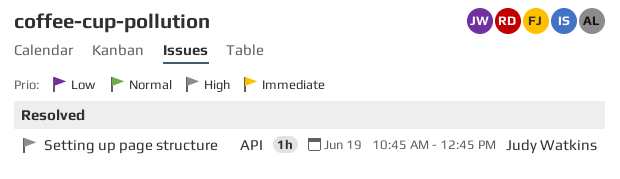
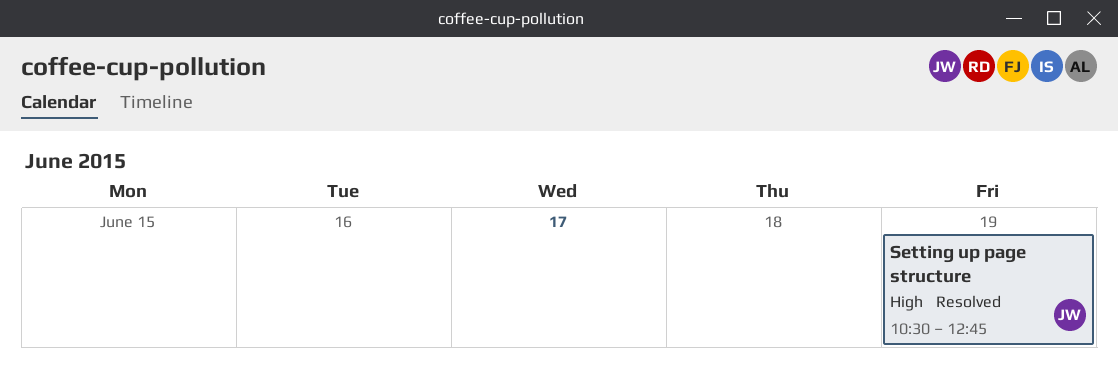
Setting up page structure, begins: 10:45 -> 10:30

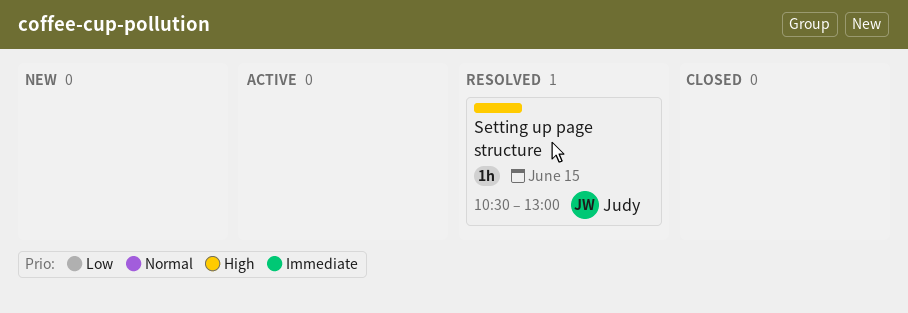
Setting up page structure, day: Jun 19 -> Jun 15
Setting up page structure, ends: 12:45 -> 13:00

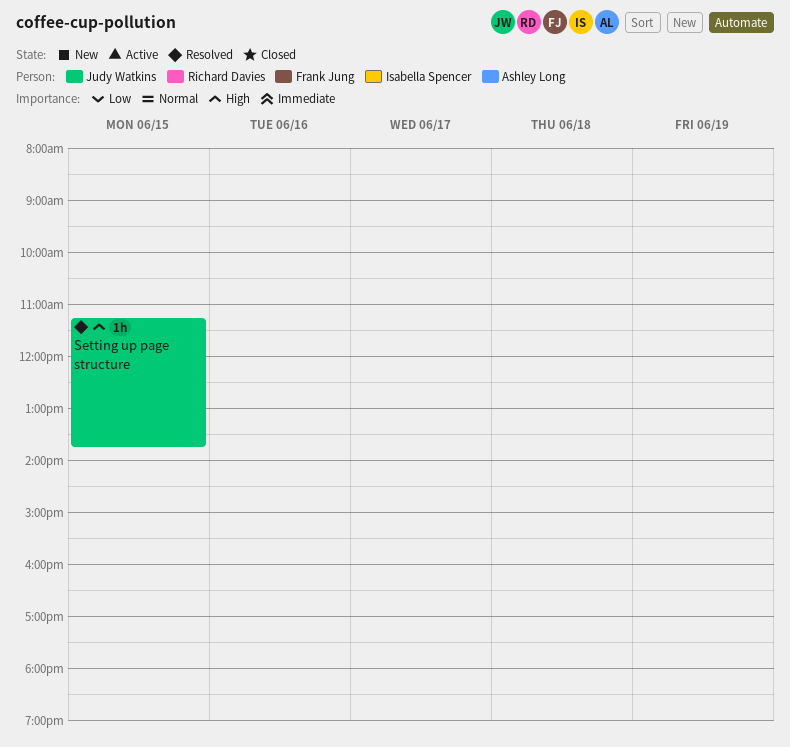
Setting up page structure, begins: 10:30 -> 11:15
Setting up page structure, ends: 13:00 -> 13:45

